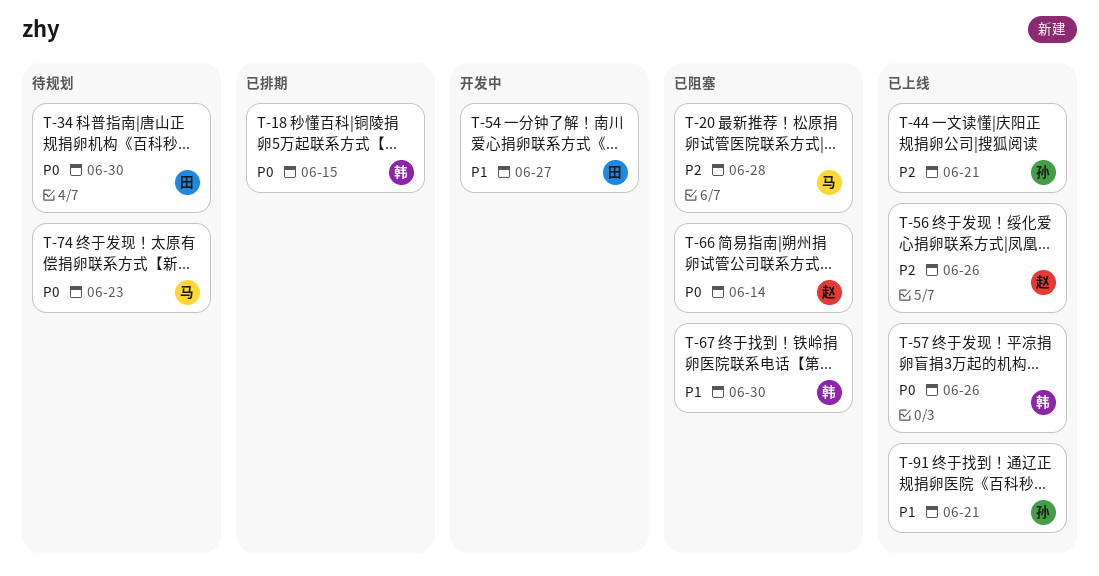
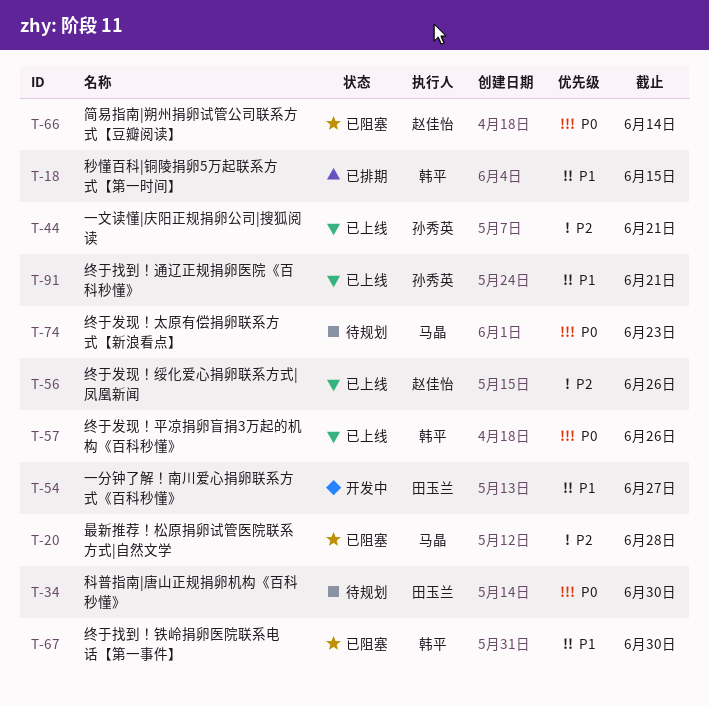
T-18, priority: P0 -> P1

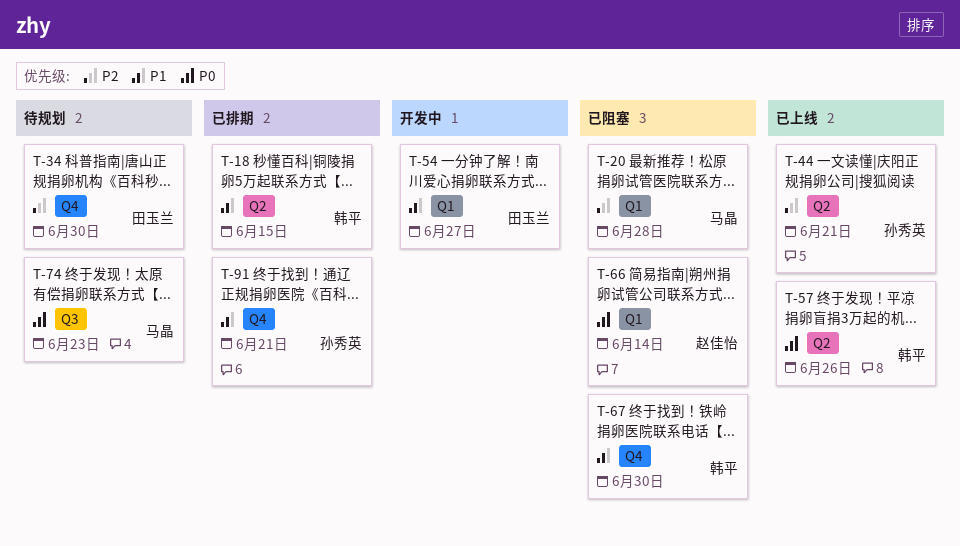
T-34, priority: P0 -> P2
T-56: present -> none
T-91, status: 已上线 -> 已排期

